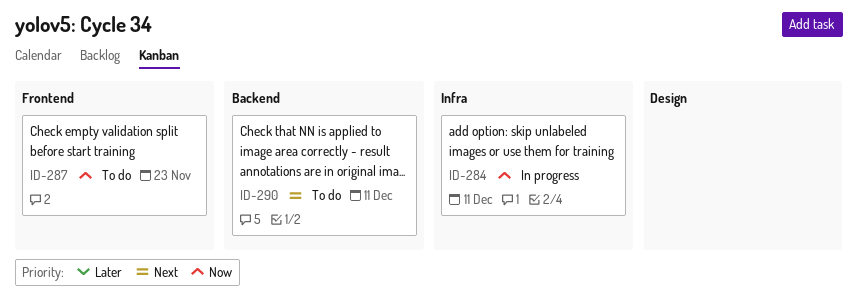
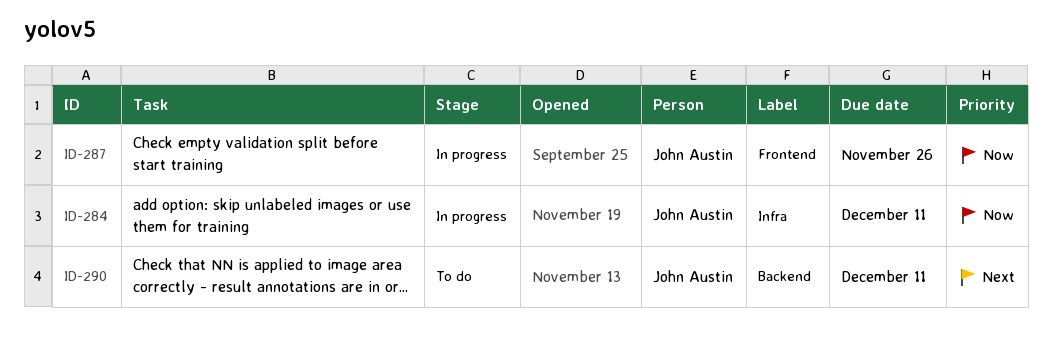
ID-287, status: To do -> In progress
ID-287, due: Nov 23 -> Nov 26

